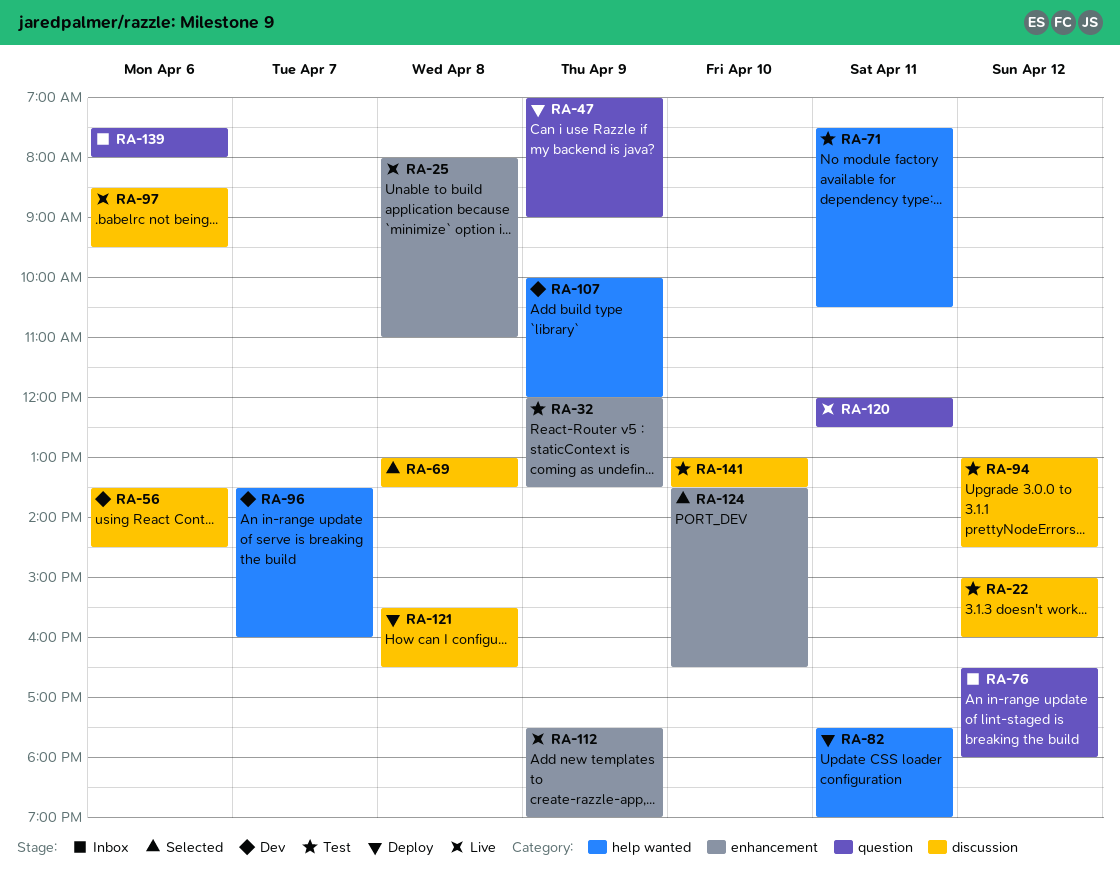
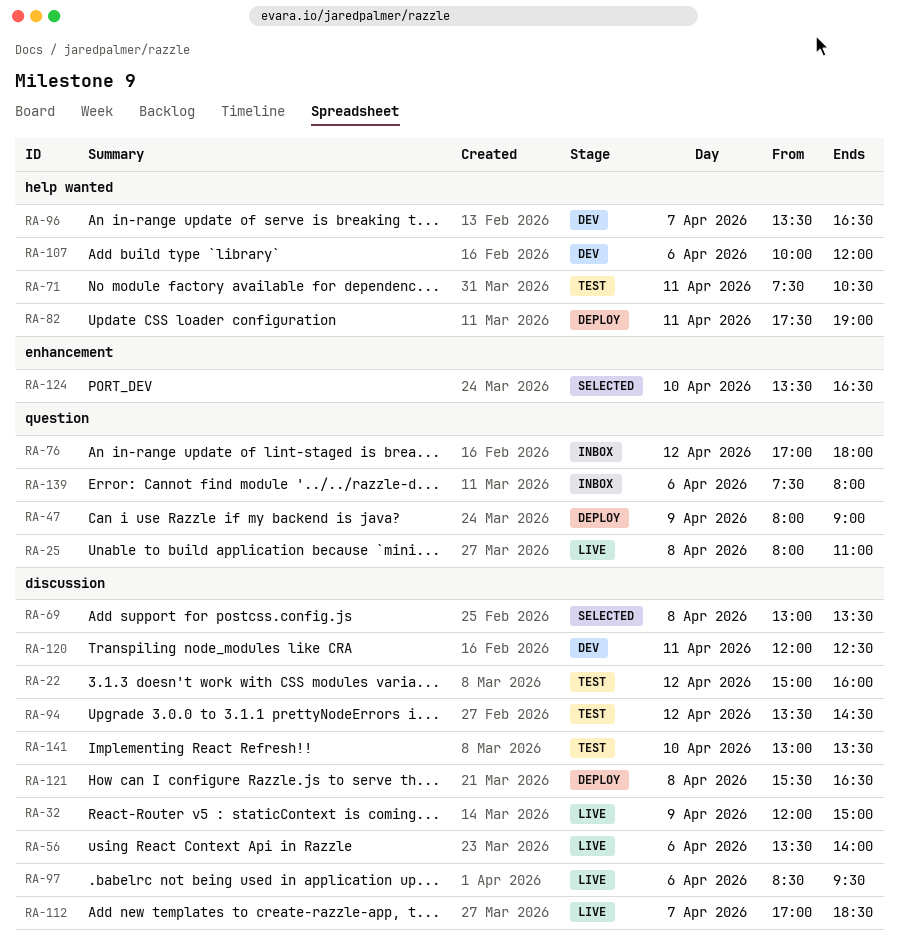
RA-25, label: enhancement -> question
RA-32, status: Test -> Live
RA-32, label: enhancement -> discussion
RA-32, ends: 13:30 -> 15:00
RA-47, begins: 07:00 -> 08:00
RA-56, status: Dev -> Live
RA-56, ends: 14:30 -> 14:00
RA-76, begins: 16:30 -> 17:00
RA-94, begins: 13:00 -> 13:30
RA-96, ends: 16:00 -> 16:30
RA-107, day: Apr 9 -> Apr 6
RA-112, label: enhancement -> discussion
RA-112, day: Apr 9 -> Apr 7
RA-112, begins: 17:30 -> 17:00
RA-112, ends: 19:00 -> 18:30
RA-120, status: Live -> Dev
RA-120, label: question -> discussion

